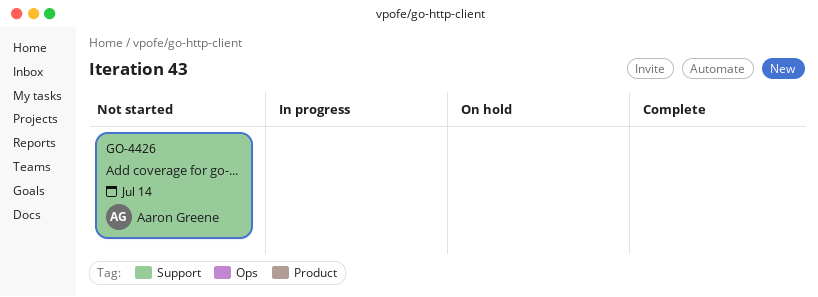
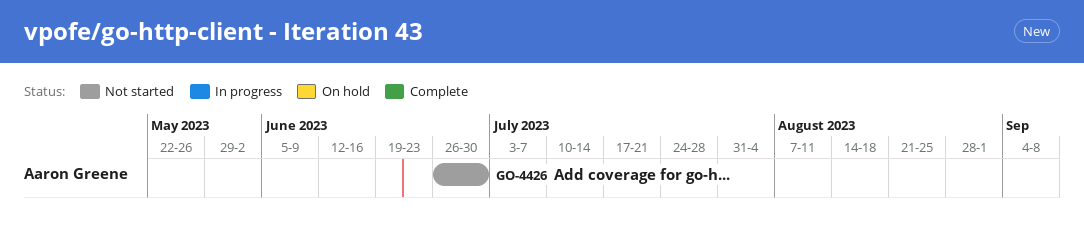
GO-4426, due: Jul 14 -> Jun 30

